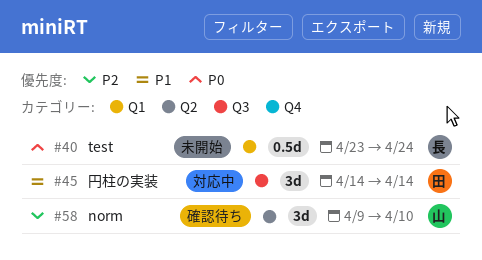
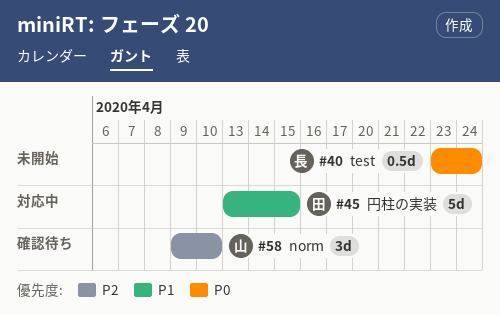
#45, estimate: 3d -> 5d
#45, start: Apr 14 -> Apr 13
#45, due: Apr 14 -> Apr 15

